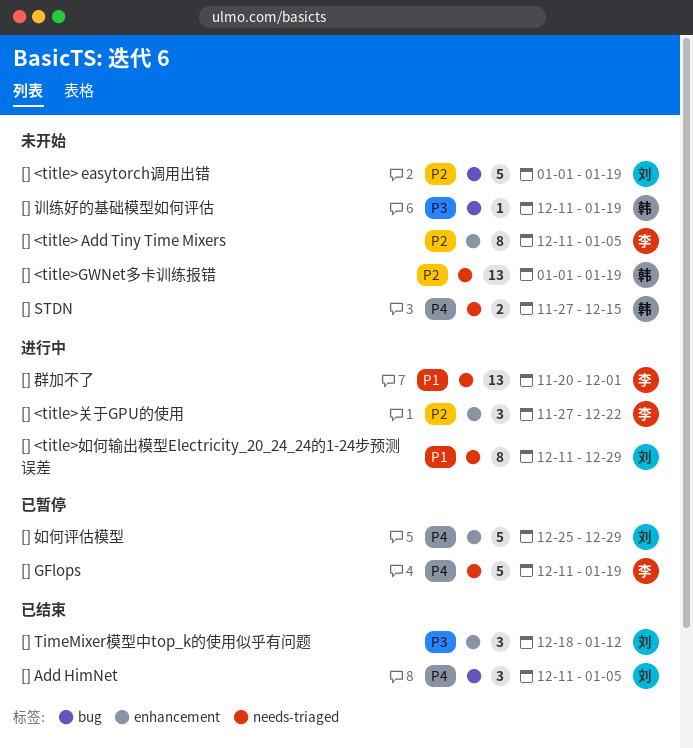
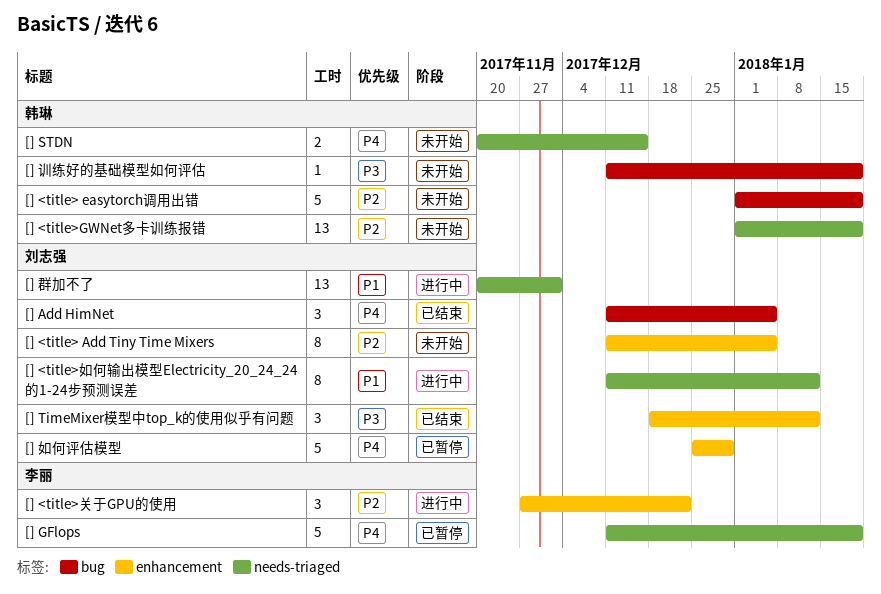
[] <title> Add Tiny Time Mixers, owner: 李丽 -> 刘志强
[] <title> easytorch调用出错, owner: 刘志强 -> 韩琳
[] <title>如何输出模型Electricity_20_24_24的1-24步预测误差, due: Dec 29 -> Jan 12
[] STDN, start: Nov 27 -> Nov 20
[] 群加不了, owner: 李丽 -> 刘志强

